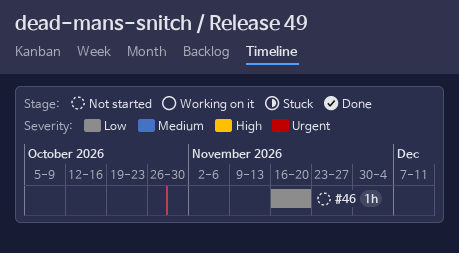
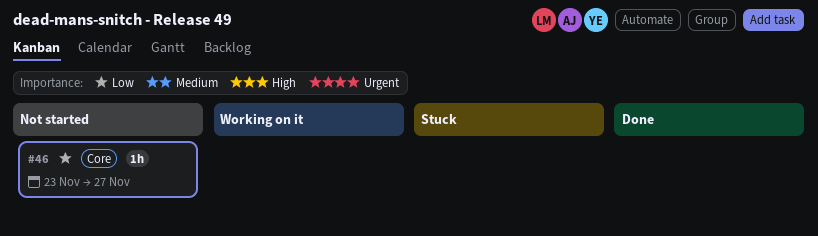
#46, start: Nov 16 -> Nov 23
#46, due: Nov 20 -> Nov 27

